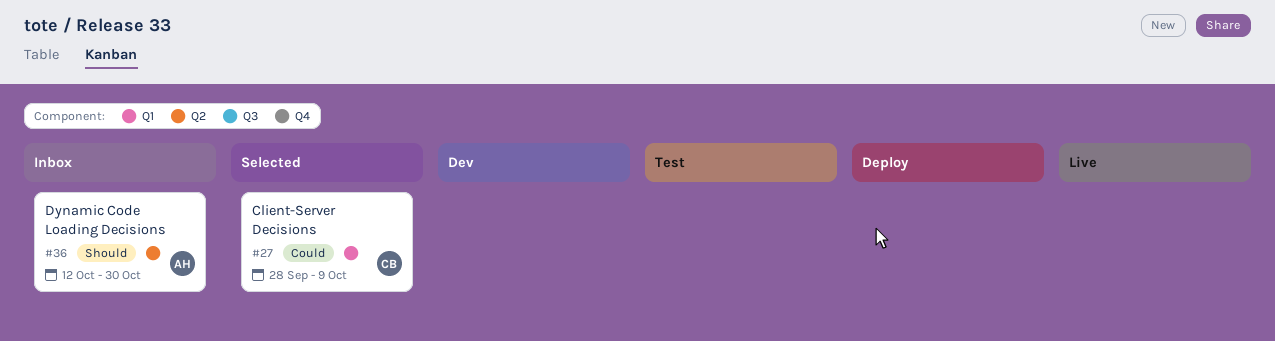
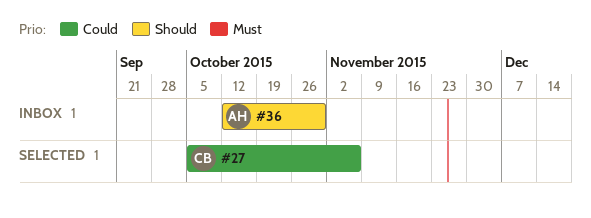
#27, start: Sep 28 -> Oct 5
#27, due: Oct 9 -> Nov 6

